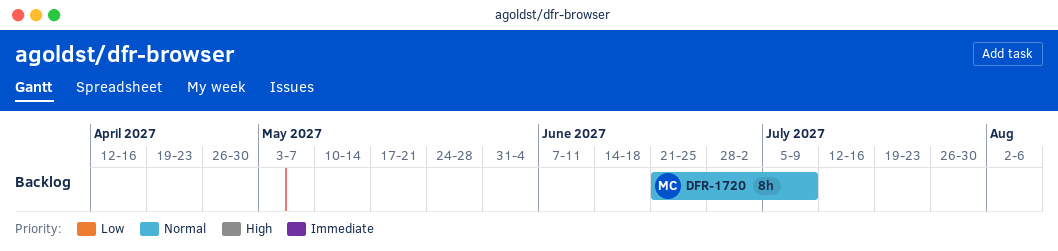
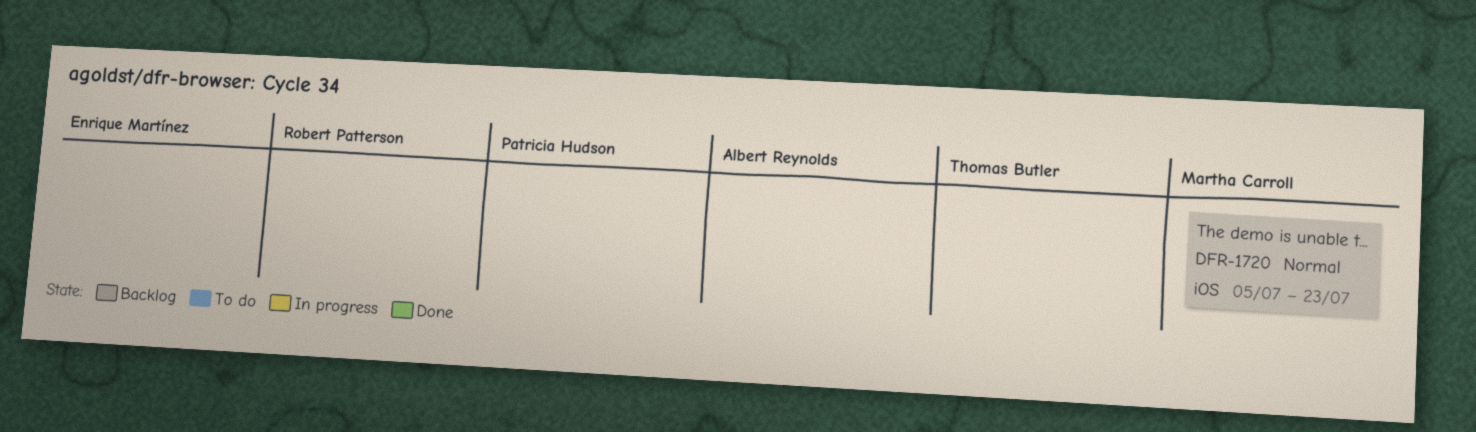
DFR-1720, start: Jun 21 -> Jul 5
DFR-1720, due: Jul 9 -> Jul 23

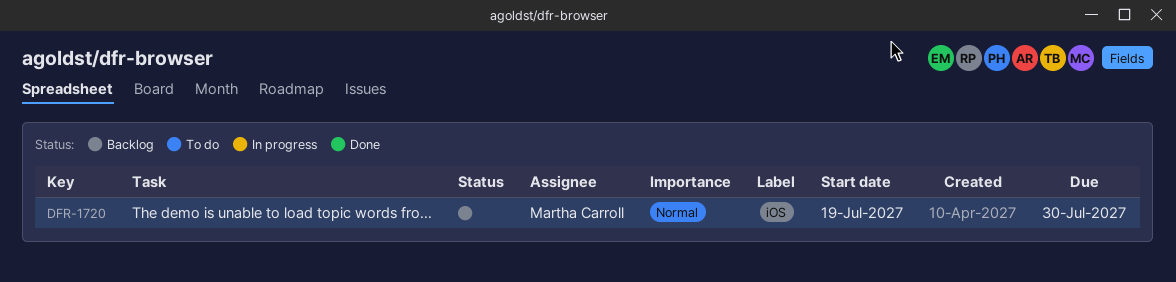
DFR-1720, start: Jul 5 -> Jul 19
DFR-1720, due: Jul 23 -> Jul 30

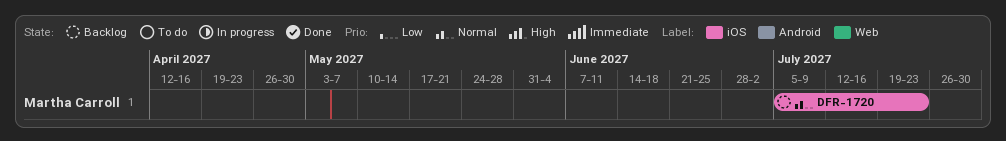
DFR-1720, start: Jul 19 -> Jul 5
DFR-1720, due: Jul 30 -> Jul 23

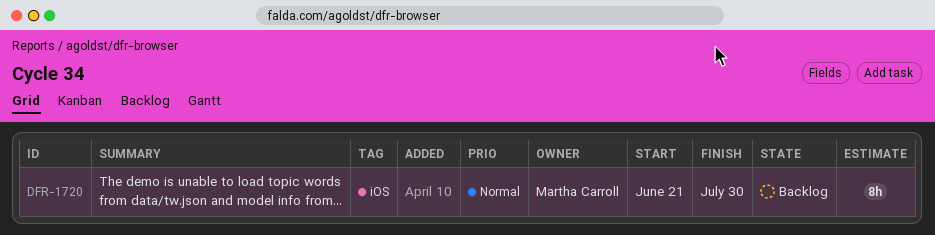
DFR-1720, start: Jul 5 -> Jun 21
DFR-1720, due: Jul 23 -> Jul 30

